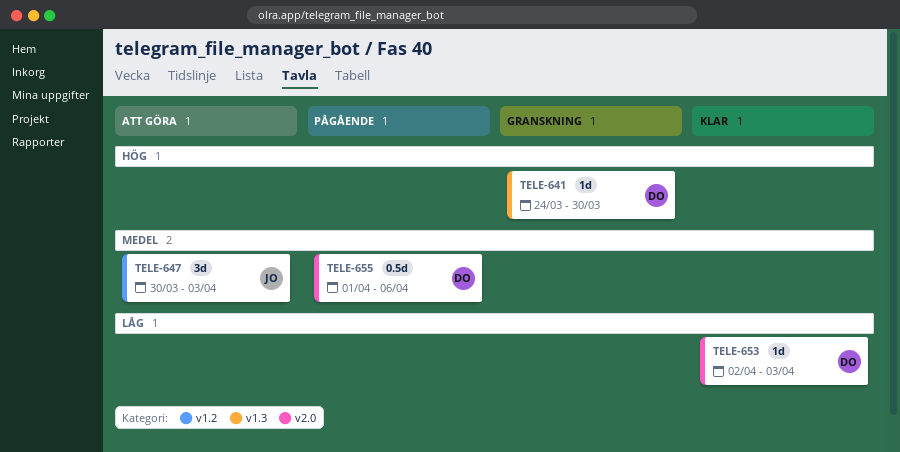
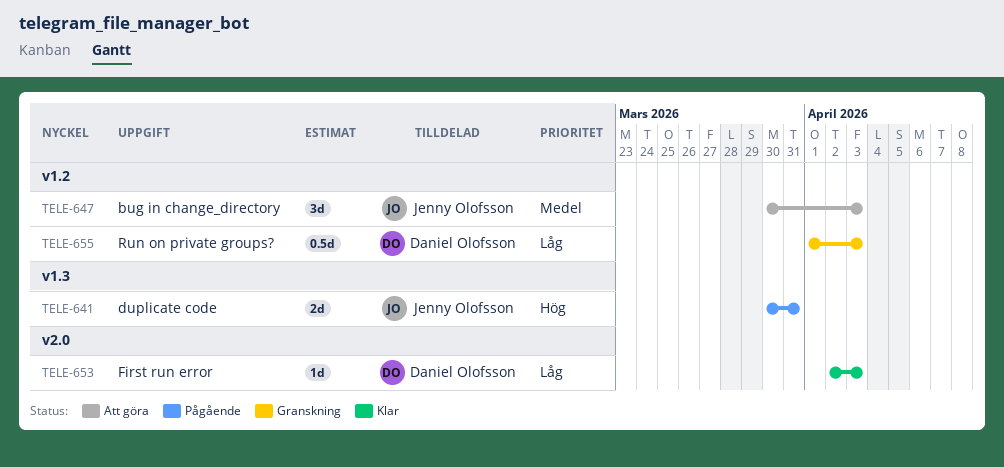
TELE-641, status: Granskning -> Pågående
TELE-641, owner: Daniel Olofsson -> Jenny Olofsson
TELE-641, estimate: 1d -> 2d
TELE-641, start: Mar 24 -> Mar 30
TELE-641, due: Mar 30 -> Mar 31
TELE-655, status: Pågående -> Granskning
TELE-655, priority: Medel -> Låg
TELE-655, label: v2.0 -> v1.2
TELE-655, due: Apr 6 -> Apr 3

